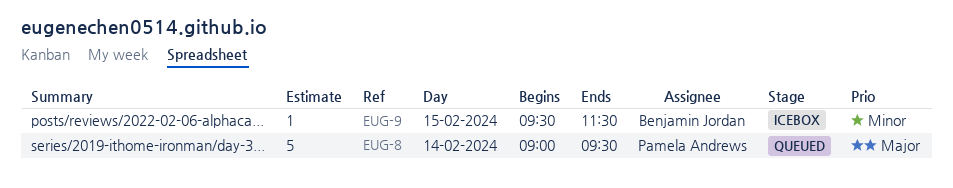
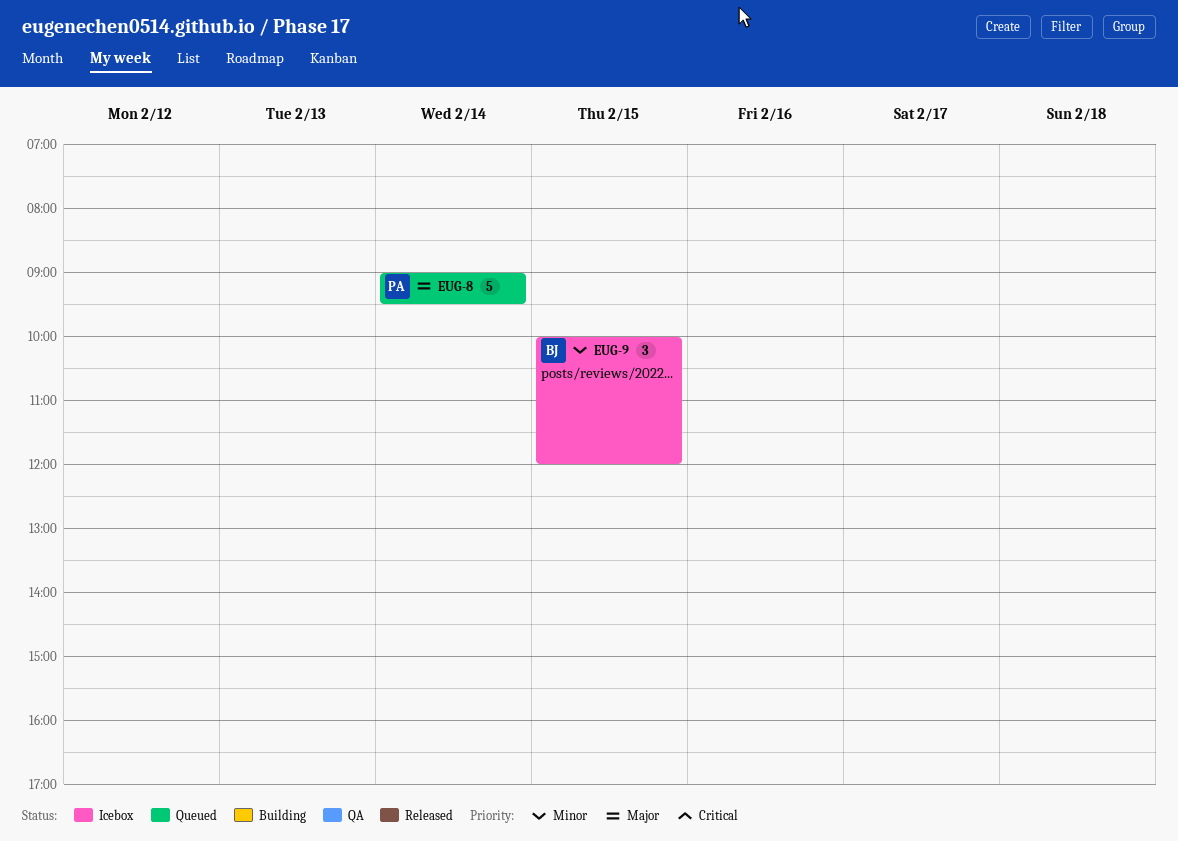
EUG-9, estimate: 1 -> 3
EUG-9, begins: 09:30 -> 10:00
EUG-9, ends: 11:30 -> 12:00

